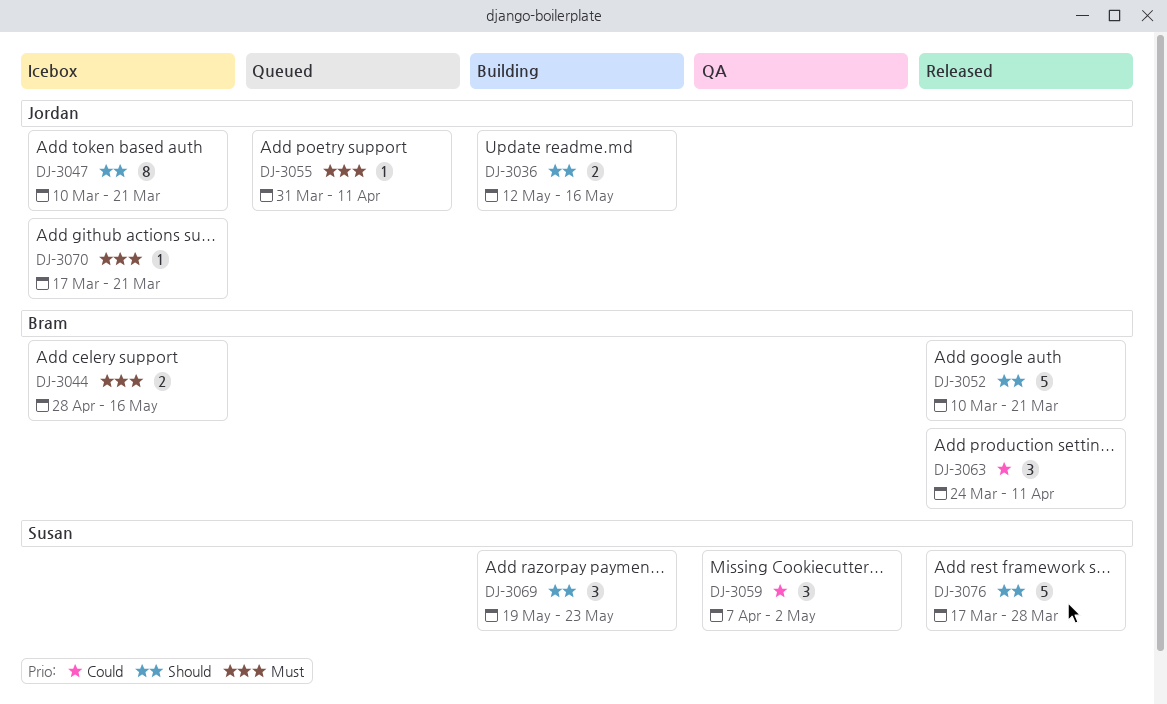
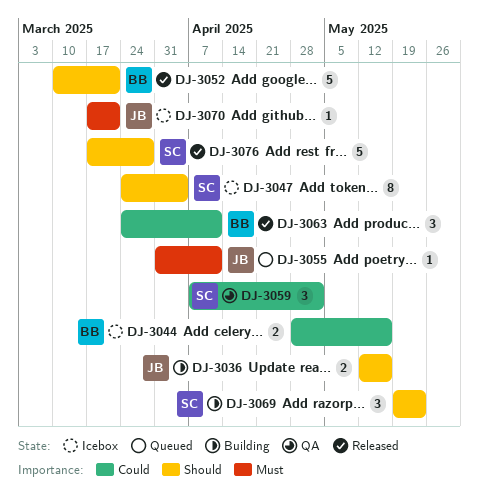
DJ-3044, priority: Must -> Could
DJ-3047, owner: Jordan -> Susan
DJ-3047, start: Mar 10 -> Mar 24
DJ-3047, due: Mar 21 -> Apr 4

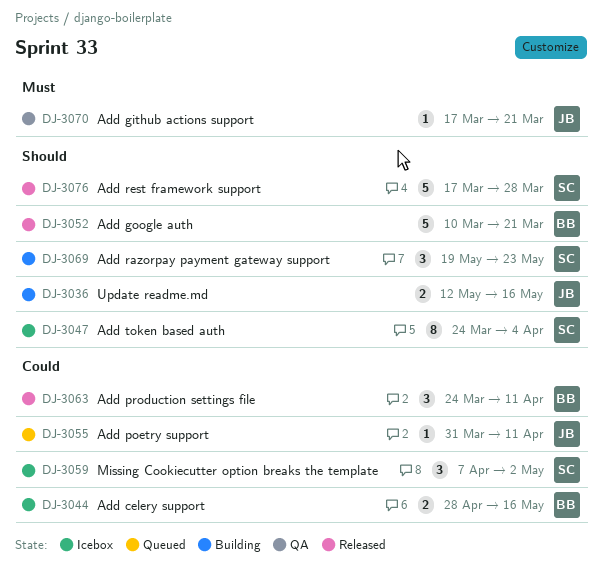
DJ-3055, priority: Must -> Could
DJ-3059, status: QA -> Icebox
DJ-3070, status: Icebox -> QA

